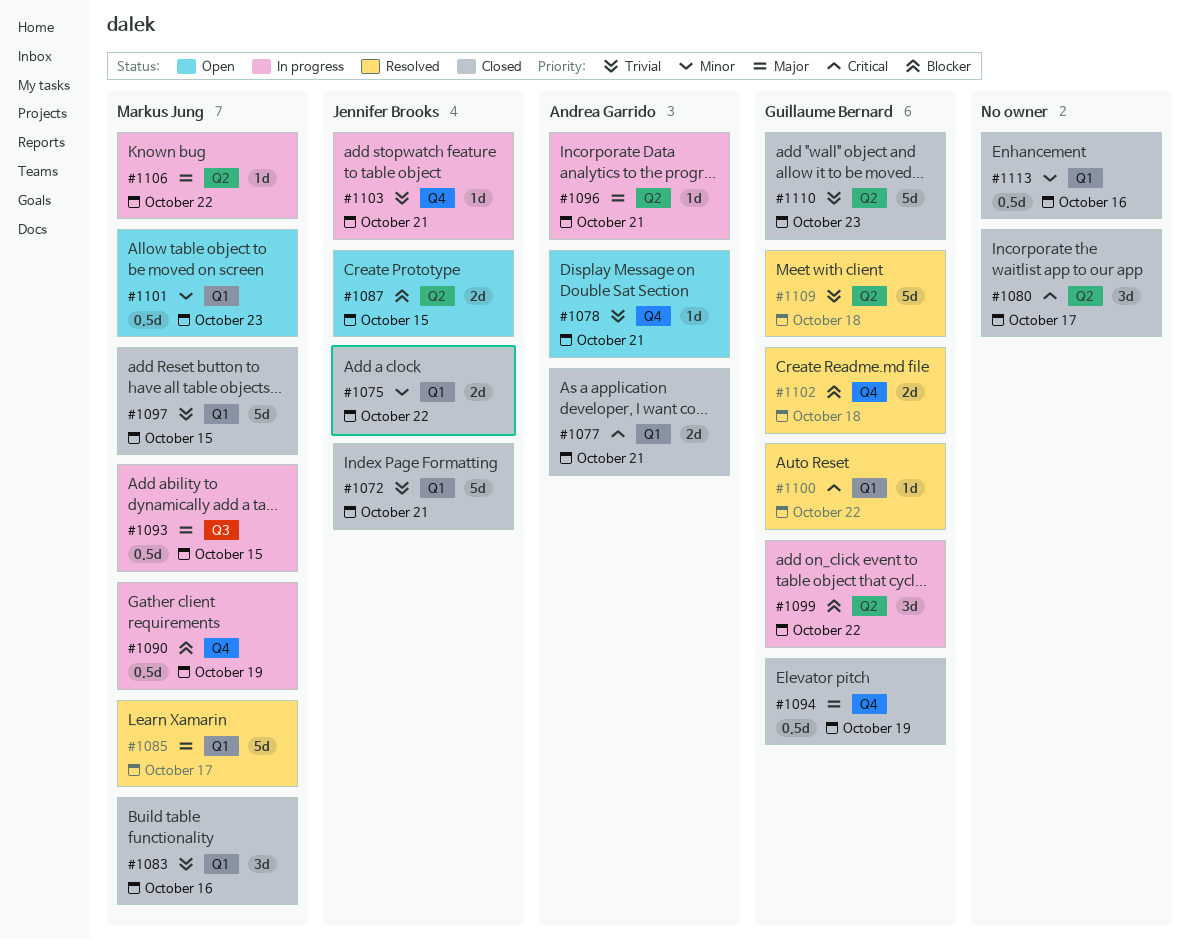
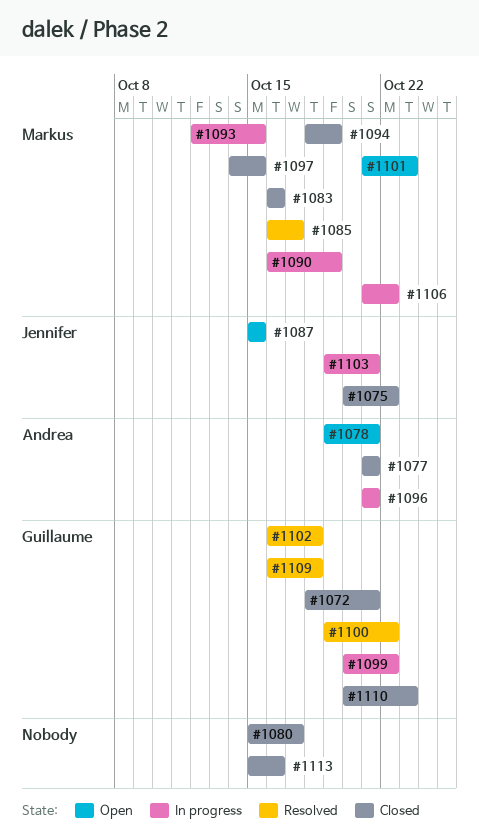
#1072, owner: Jennifer Brooks -> Guillaume Bernard
#1094, owner: Guillaume Bernard -> Markus Jung

